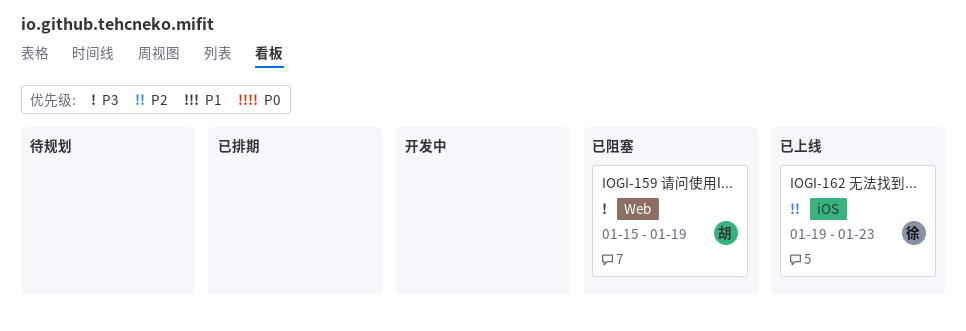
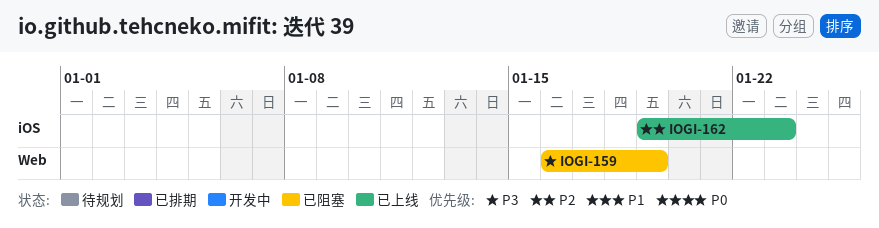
IOGI-159, start: Jan 15 -> Jan 16

